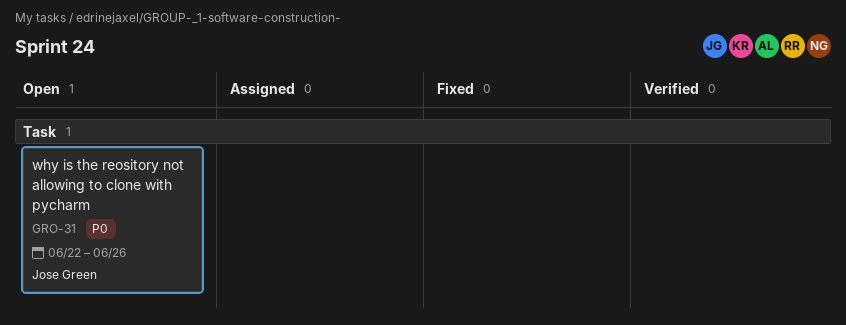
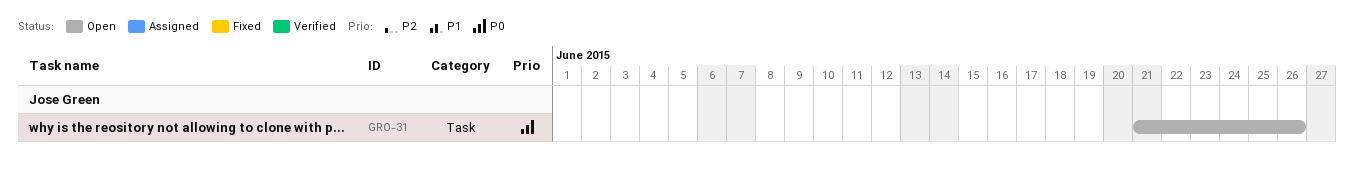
GRO-31, start: Jun 22 -> Jun 21

